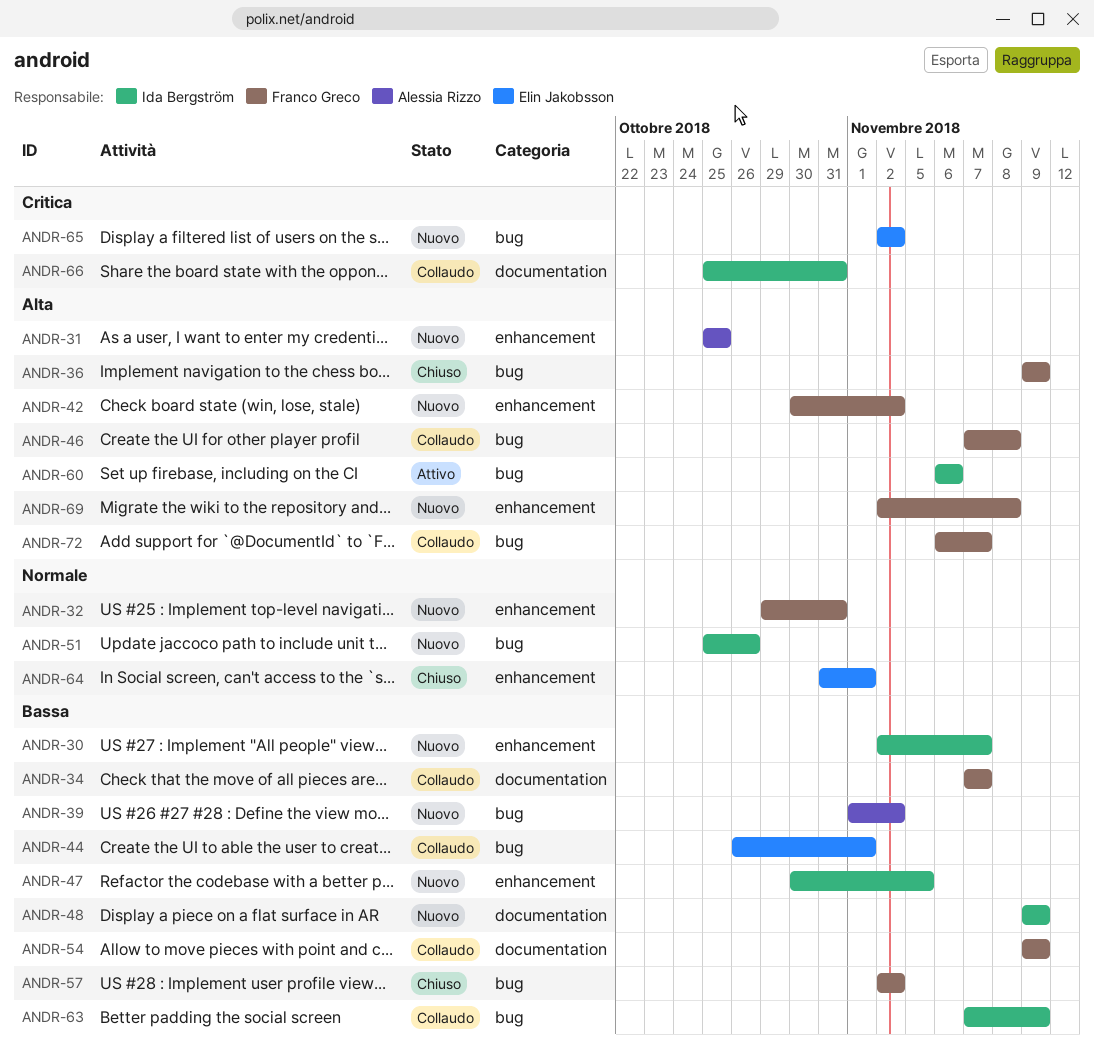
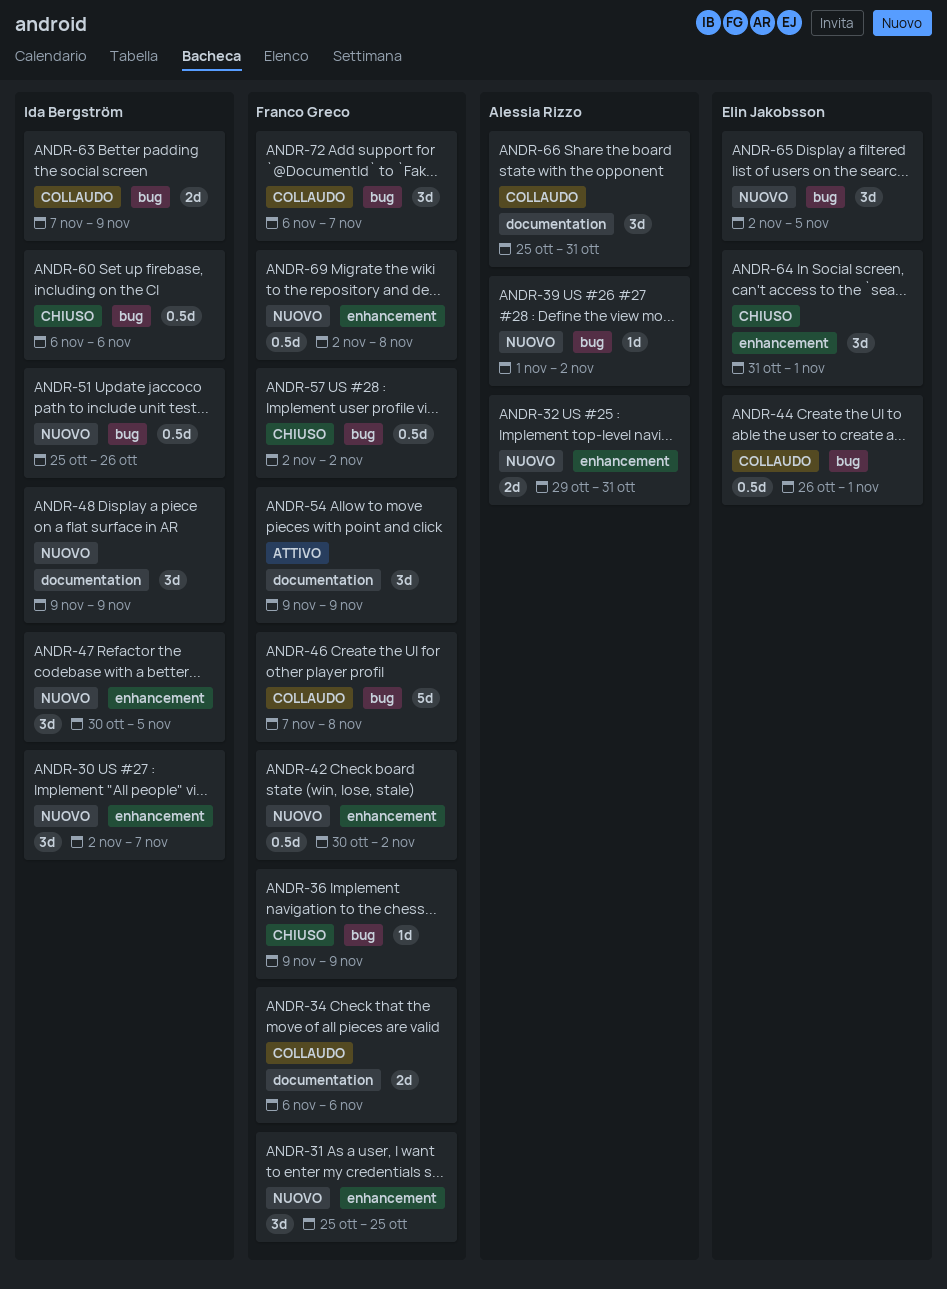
ANDR-31, owner: Alessia Rizzo -> Franco Greco
ANDR-32, owner: Franco Greco -> Alessia Rizzo
ANDR-34, start: Nov 7 -> Nov 6
ANDR-34, due: Nov 7 -> Nov 6
ANDR-54, status: Collaudo -> Attivo
ANDR-60, status: Attivo -> Chiuso
ANDR-65, due: Nov 2 -> Nov 5
ANDR-66, owner: Ida Bergström -> Alessia Rizzo

